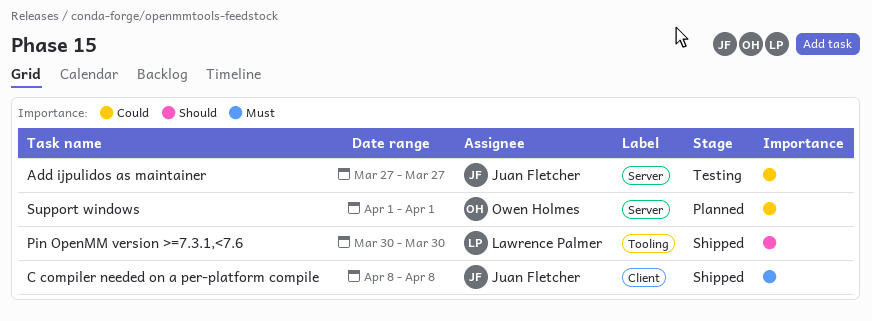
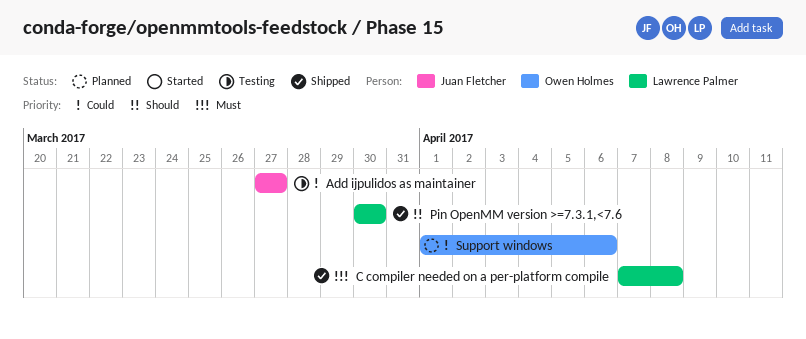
C compiler needed on a per-platform compile, owner: Juan Fletcher -> Lawrence Palmer
C compiler needed on a per-platform compile, start: Apr 8 -> Apr 7
Support windows, due: Apr 1 -> Apr 6

